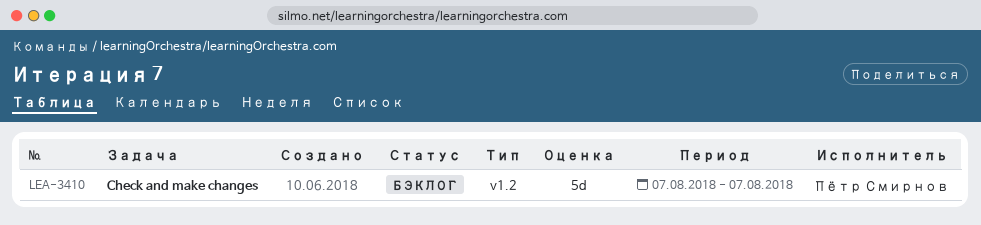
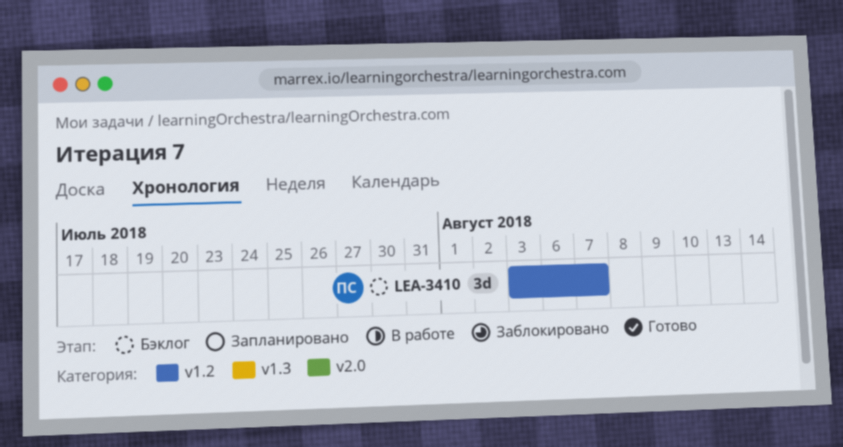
LEA-3410, estimate: 5d -> 3d
LEA-3410, start: Aug 7 -> Aug 3

